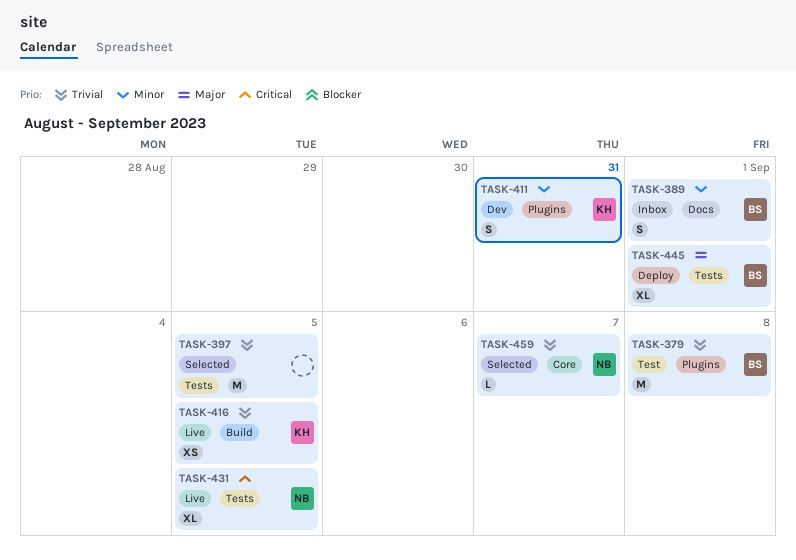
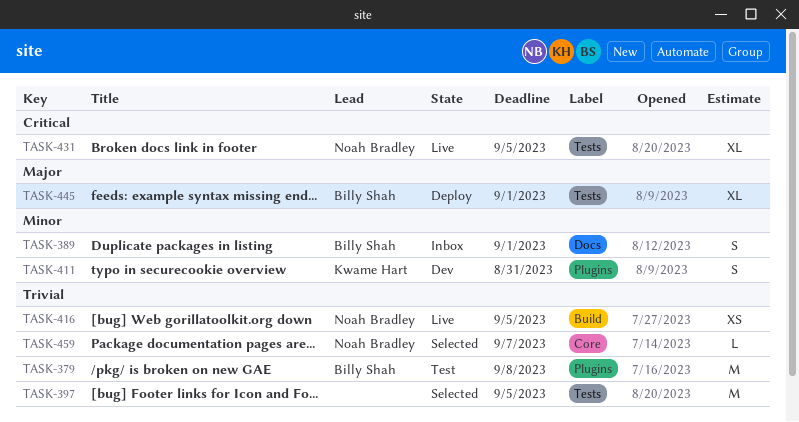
TASK-416, owner: Kwame Hart -> Noah Bradley

